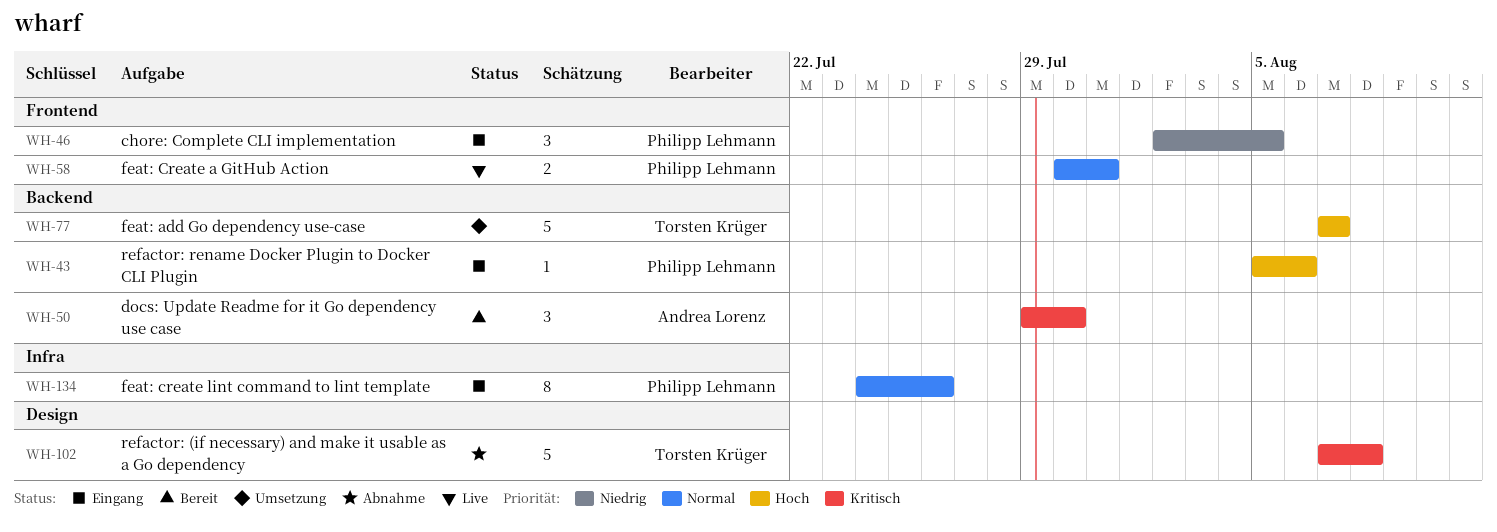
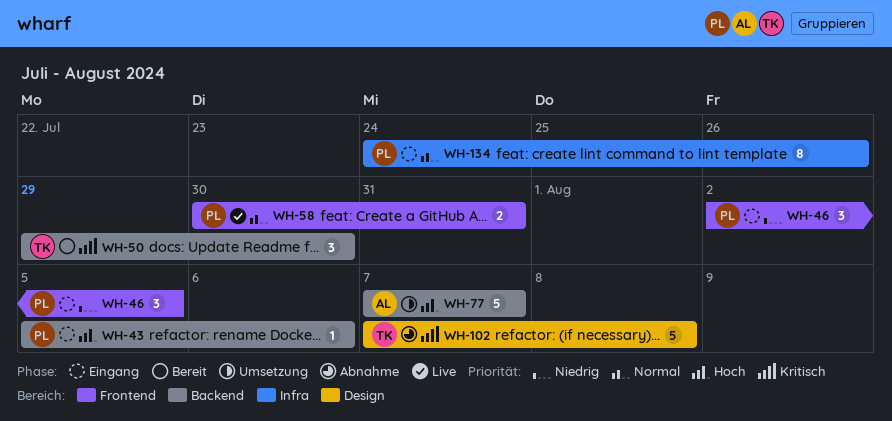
WH-50, owner: Andrea Lorenz -> Torsten Krüger
WH-77, owner: Torsten Krüger -> Andrea Lorenz

